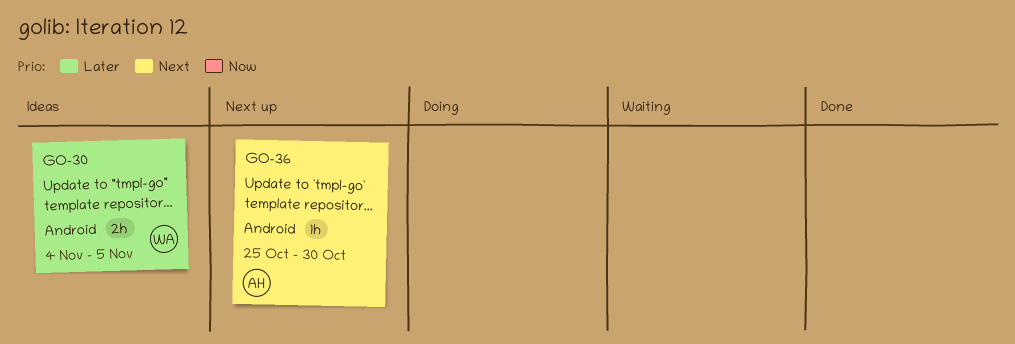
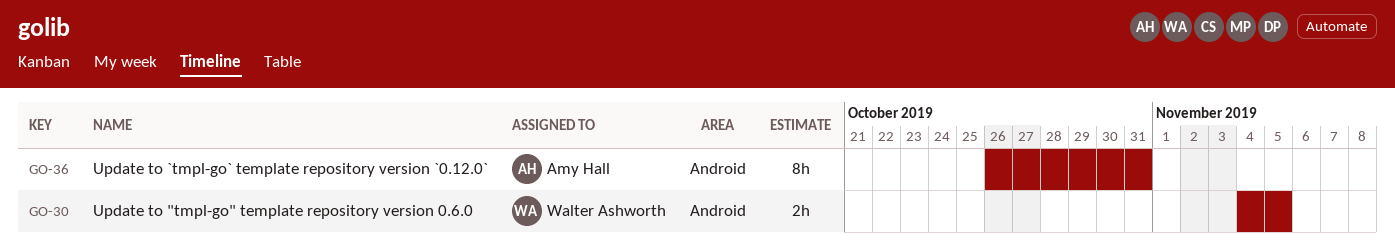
GO-36, estimate: 1h -> 8h
GO-36, start: Oct 25 -> Oct 26
GO-36, due: Oct 30 -> Oct 31

